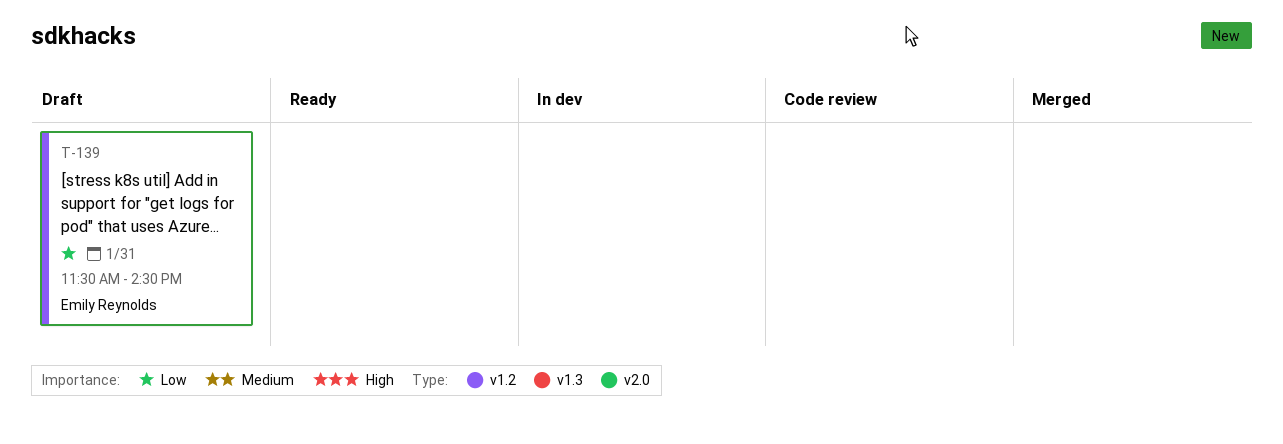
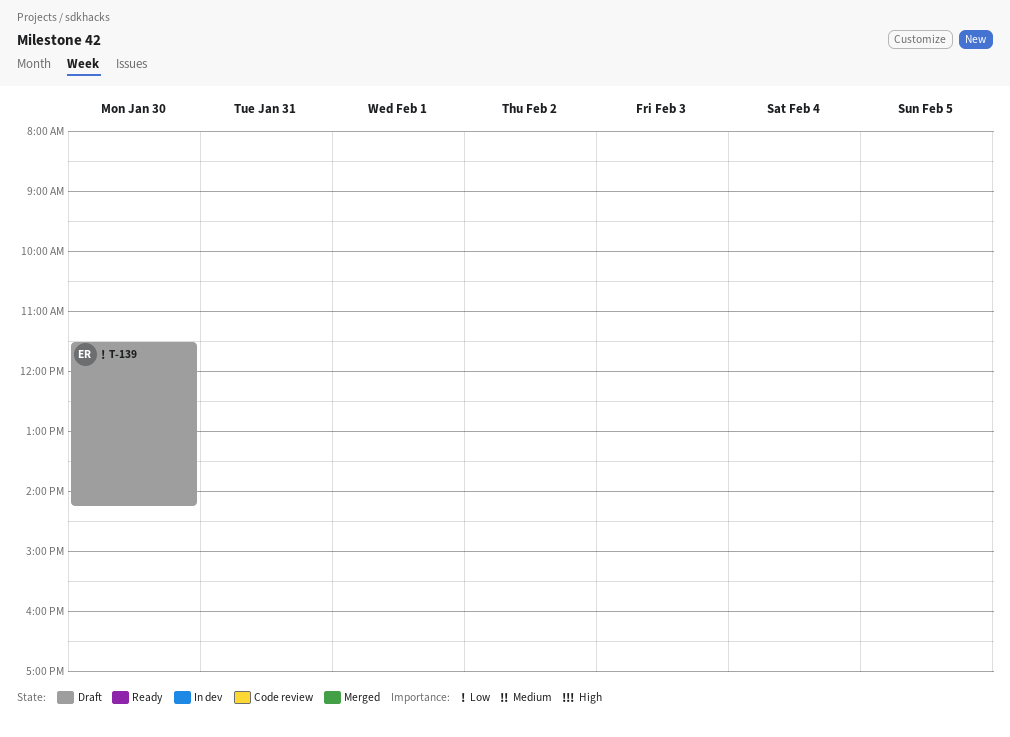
T-139, day: Jan 31 -> Jan 30
T-139, ends: 14:30 -> 14:15

